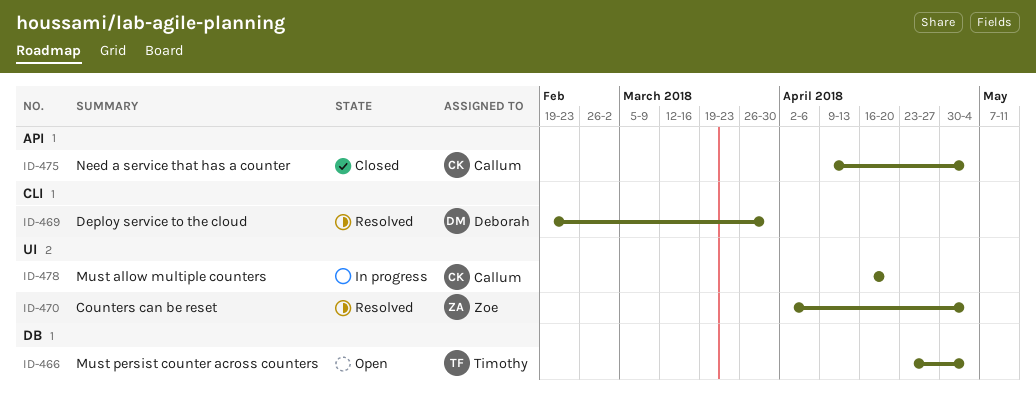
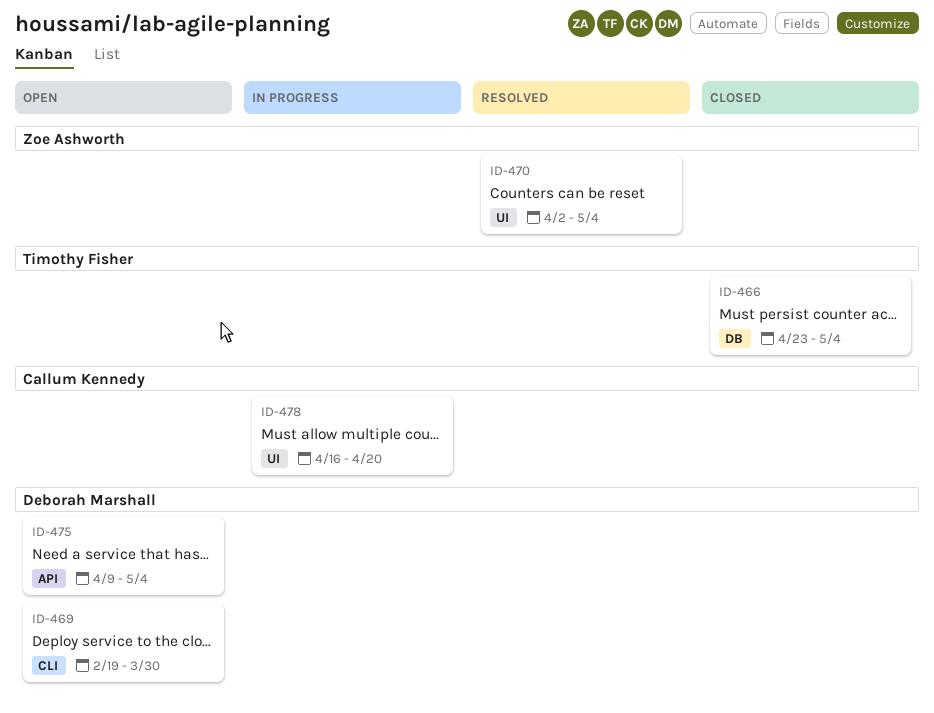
ID-466, status: Open -> Closed
ID-469, status: Resolved -> Open
ID-475, status: Closed -> Open
ID-475, owner: Callum Kennedy -> Deborah Marshall

